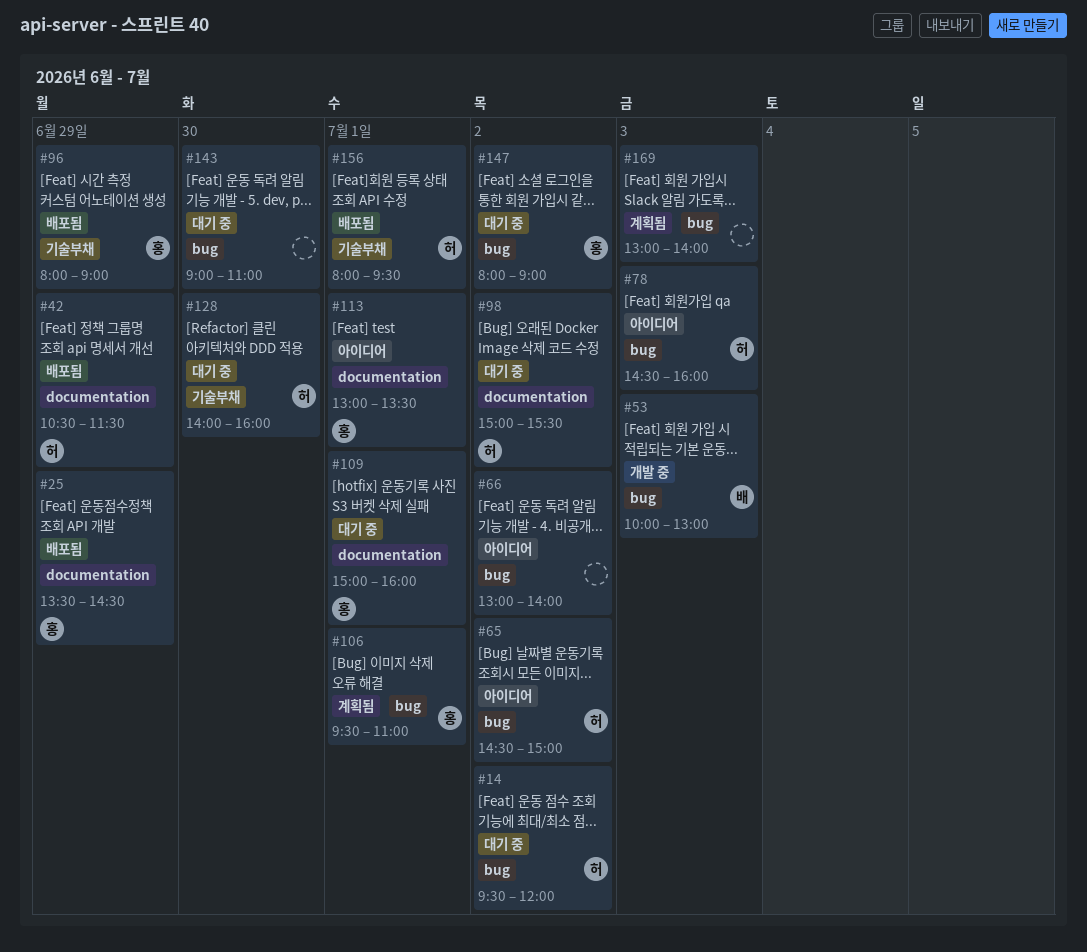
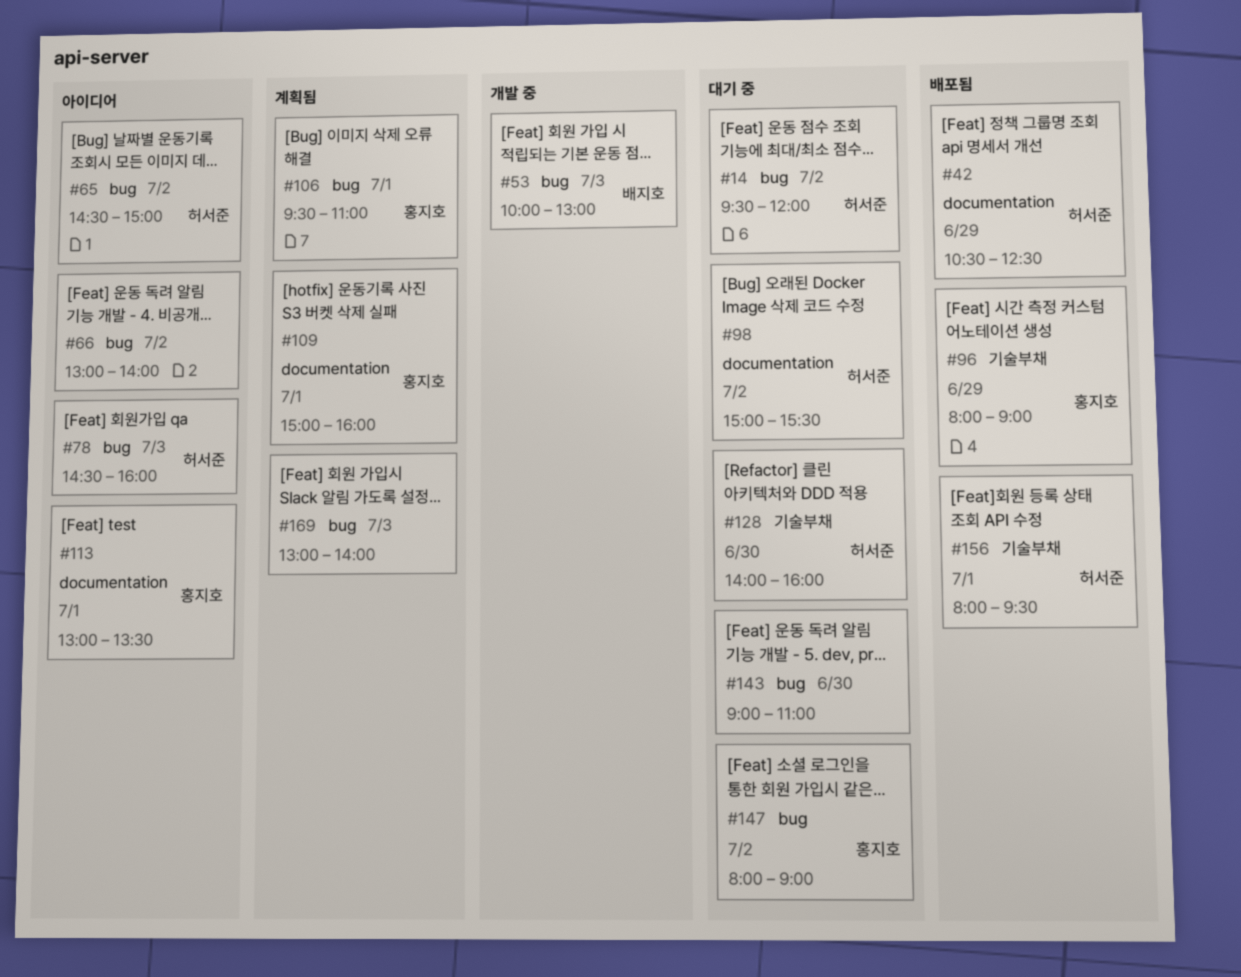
#25: present -> none
#42, ends: 11:30 -> 12:30
#109, status: 대기 중 -> 계획됨

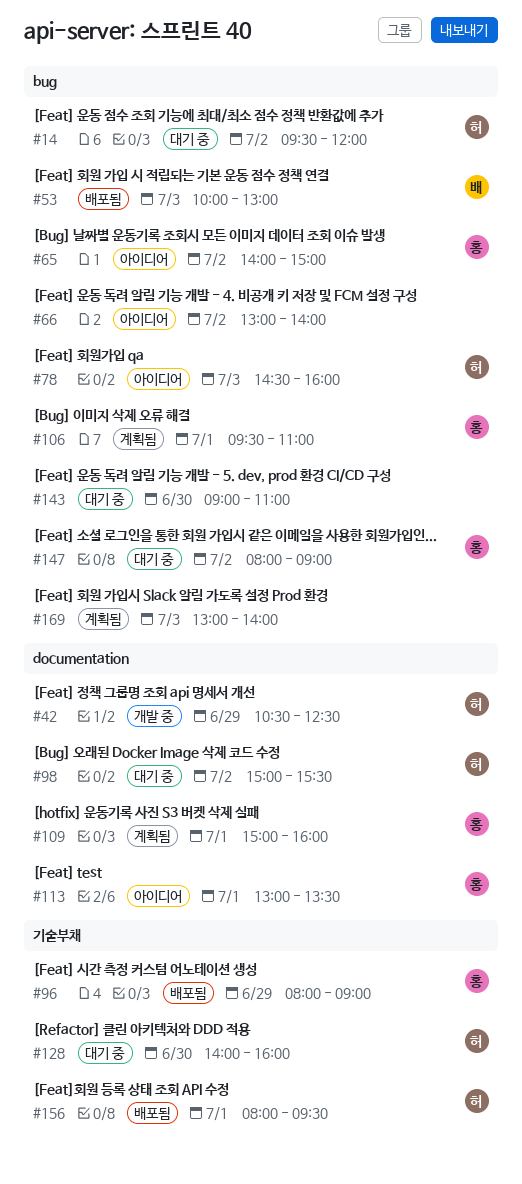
#42, status: 배포됨 -> 개발 중
#53, status: 개발 중 -> 배포됨
#65, owner: 허서준 -> 홍지호
#65, begins: 14:30 -> 14:00

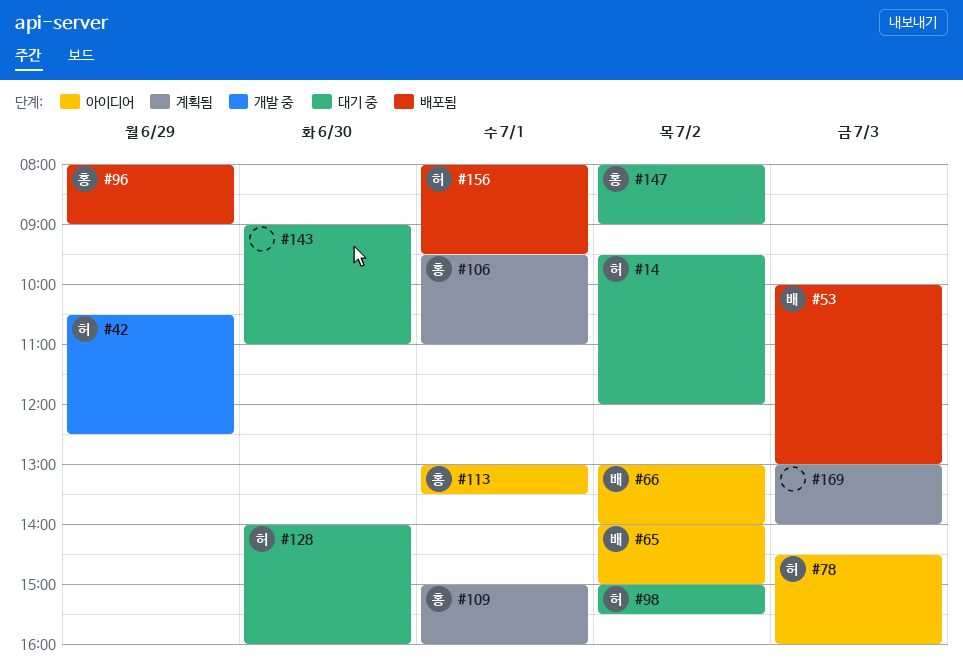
#65, owner: 홍 -> 배
#66, owner: none -> 배

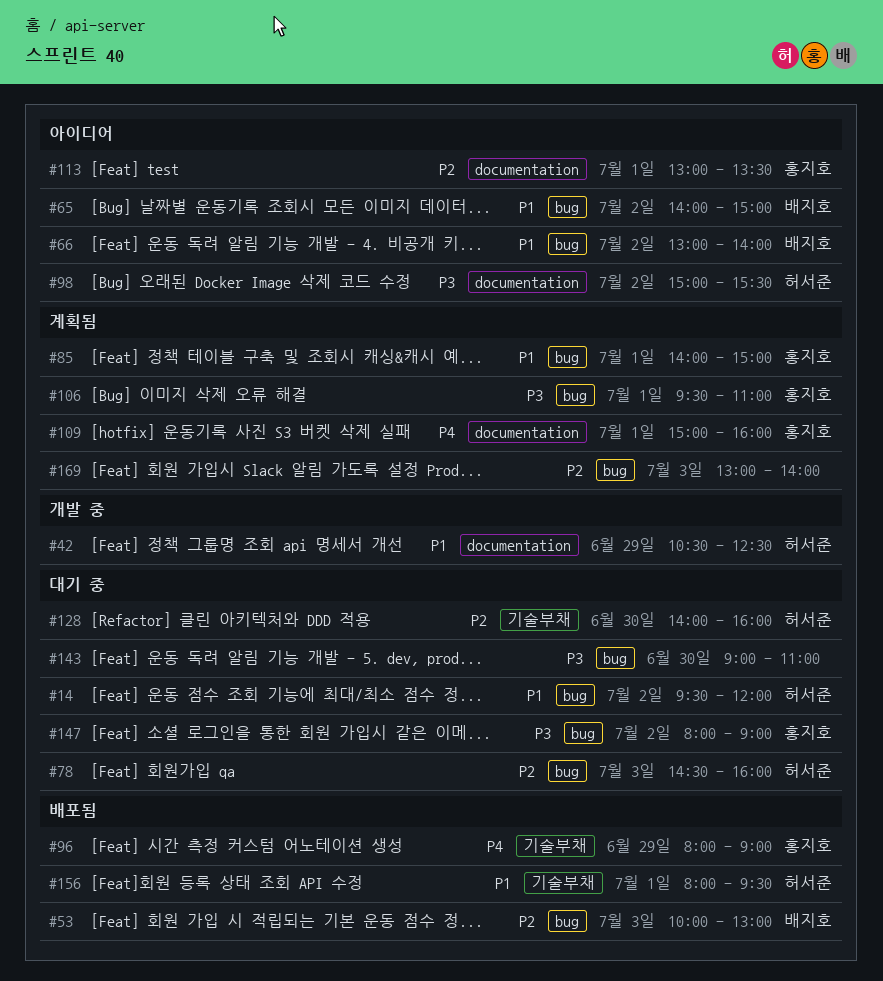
#78, status: 아이디어 -> 대기 중
#85: none -> present
#98, status: 대기 중 -> 아이디어

